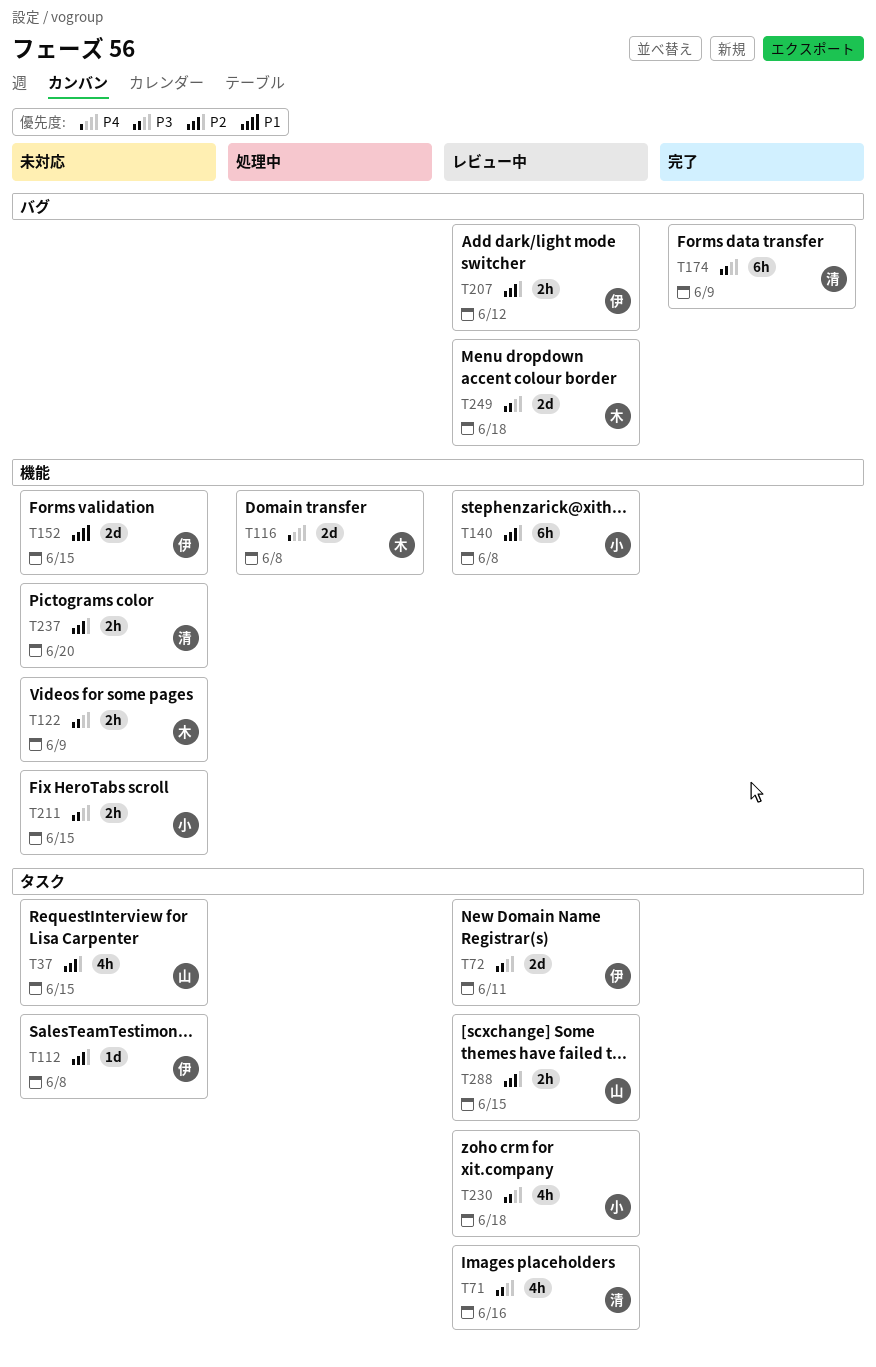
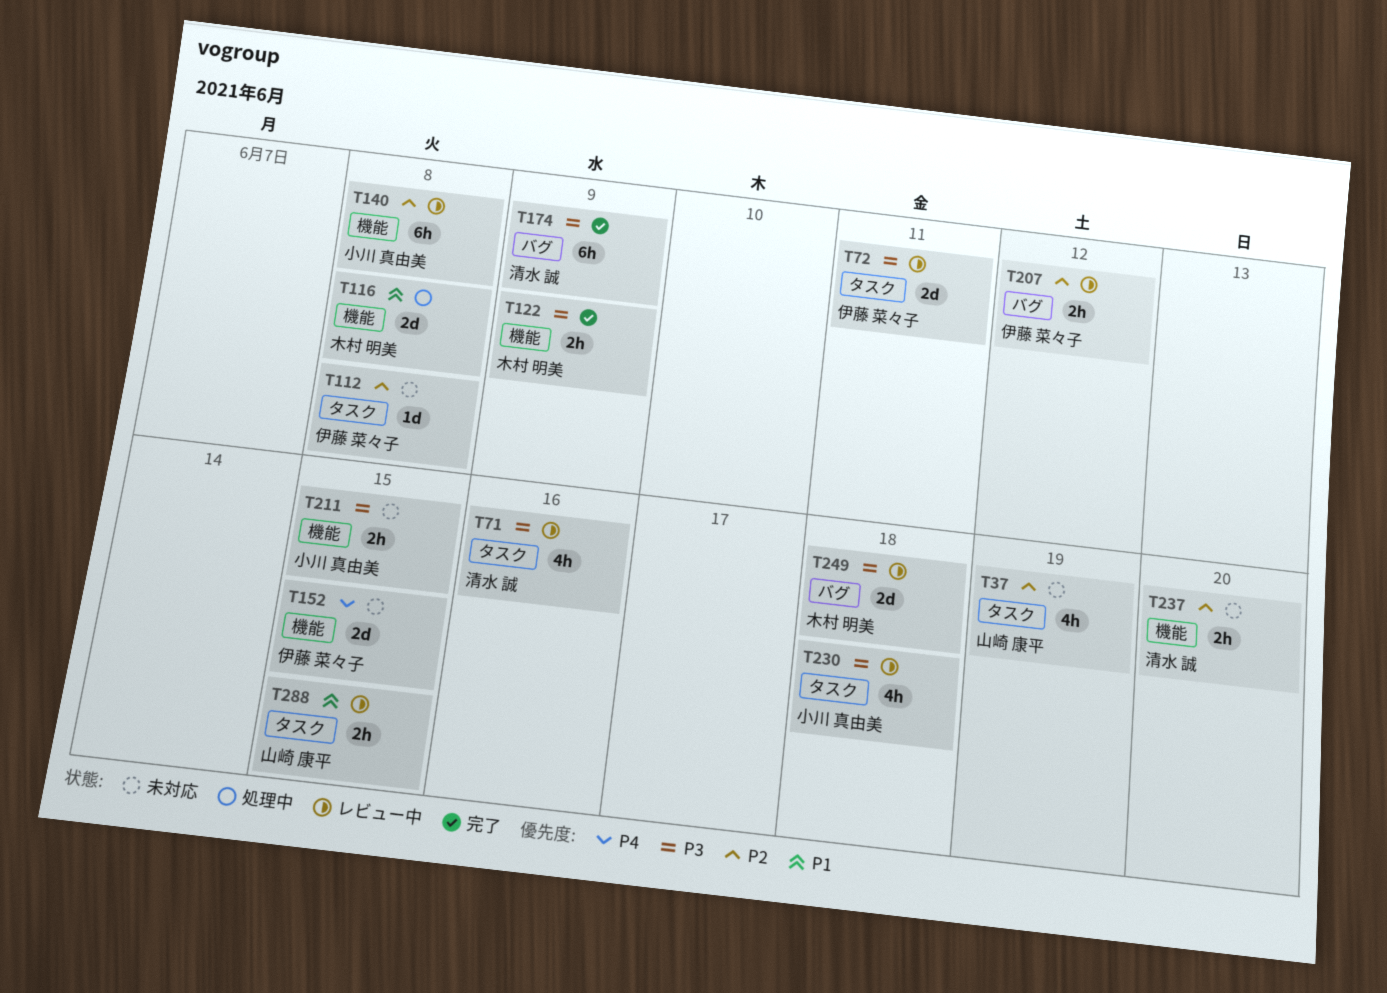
T37, due: Jun 15 -> Jun 19
T116, priority: P4 -> P1
T122, status: 未対応 -> 完了
T152, priority: P1 -> P4
T288, priority: P2 -> P1

